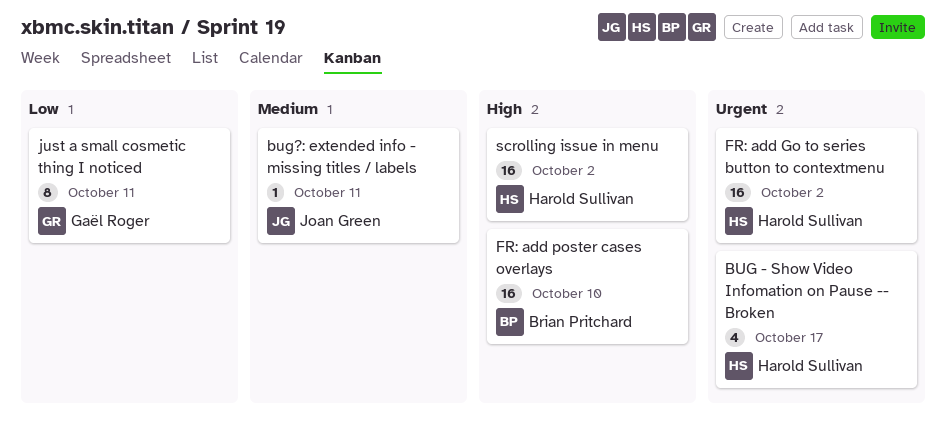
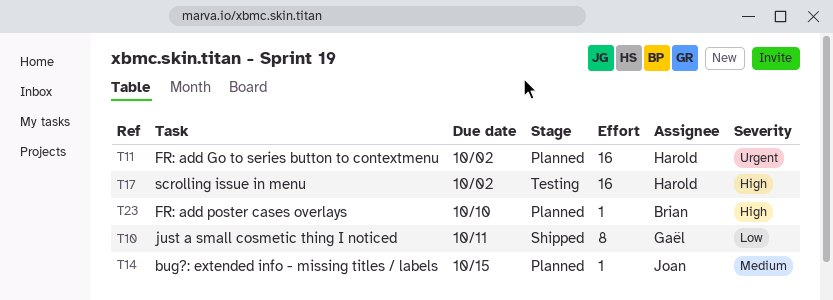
BUG - Show Video Infomation on Pause -- Broken: present -> none
bug?: extended info - missing titles / labels, due: Oct 11 -> Oct 15
FR: add poster cases overlays, estimate: 16 -> 1

